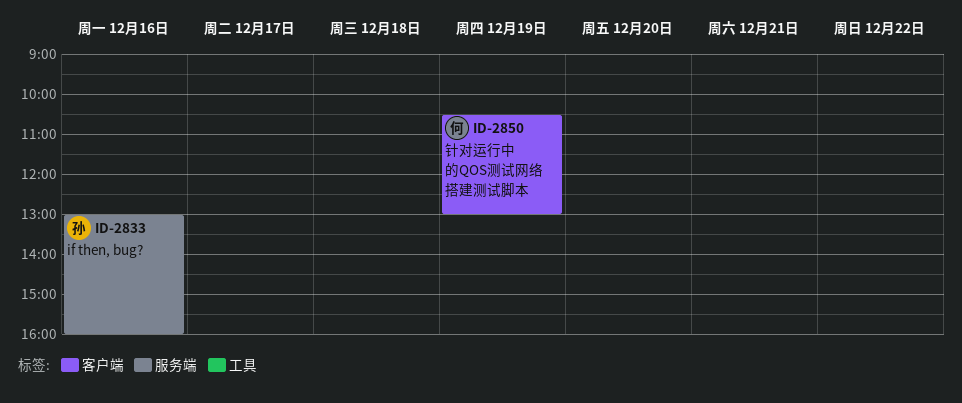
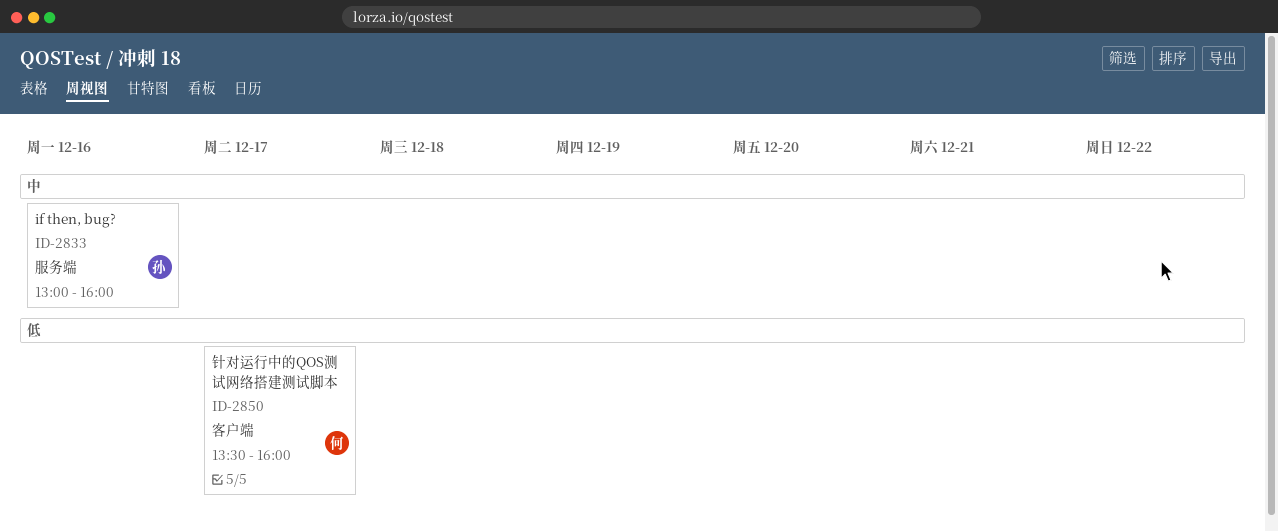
ID-2850, day: Dec 19 -> Dec 17
ID-2850, begins: 10:30 -> 13:30
ID-2850, ends: 13:00 -> 16:00

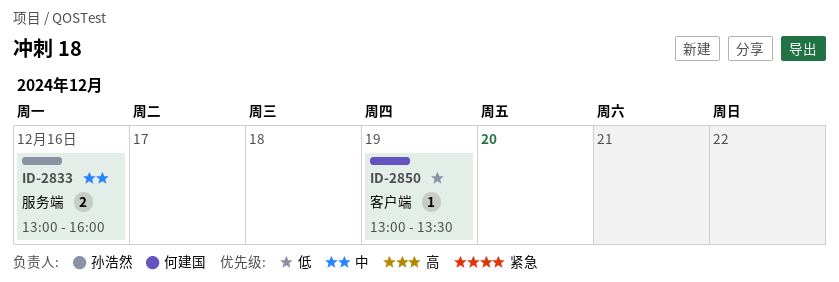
ID-2850, day: Dec 17 -> Dec 19
ID-2850, begins: 13:30 -> 13:00
ID-2850, ends: 16:00 -> 13:30

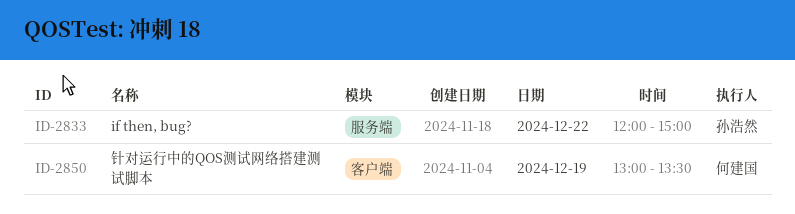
ID-2833, day: Dec 16 -> Dec 22
ID-2833, begins: 13:00 -> 12:00
ID-2833, ends: 16:00 -> 15:00

